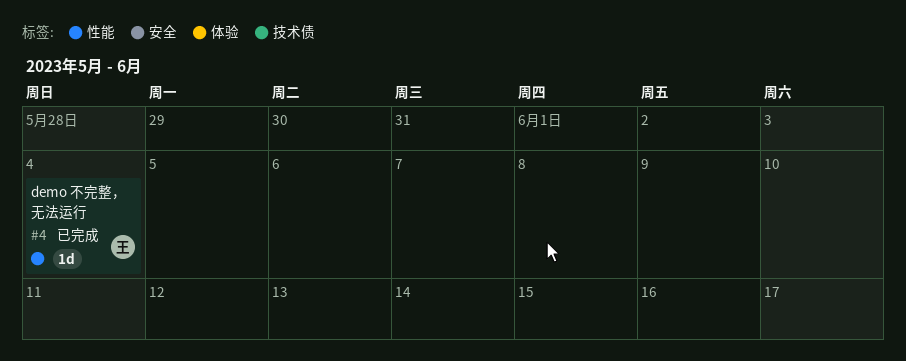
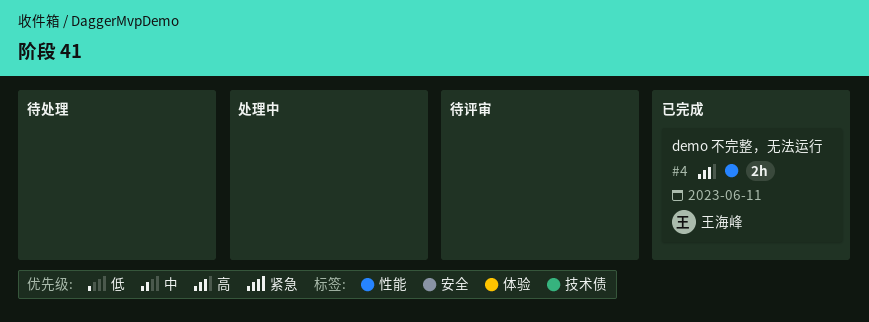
#4, estimate: 1d -> 2h
#4, due: Jun 4 -> Jun 11

